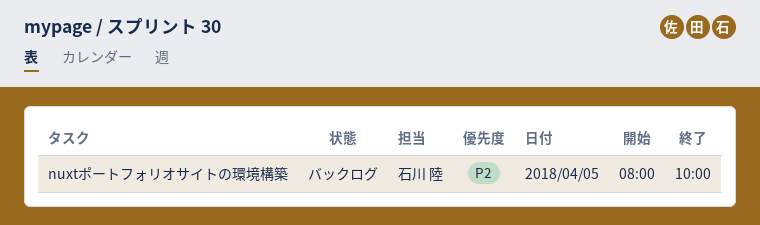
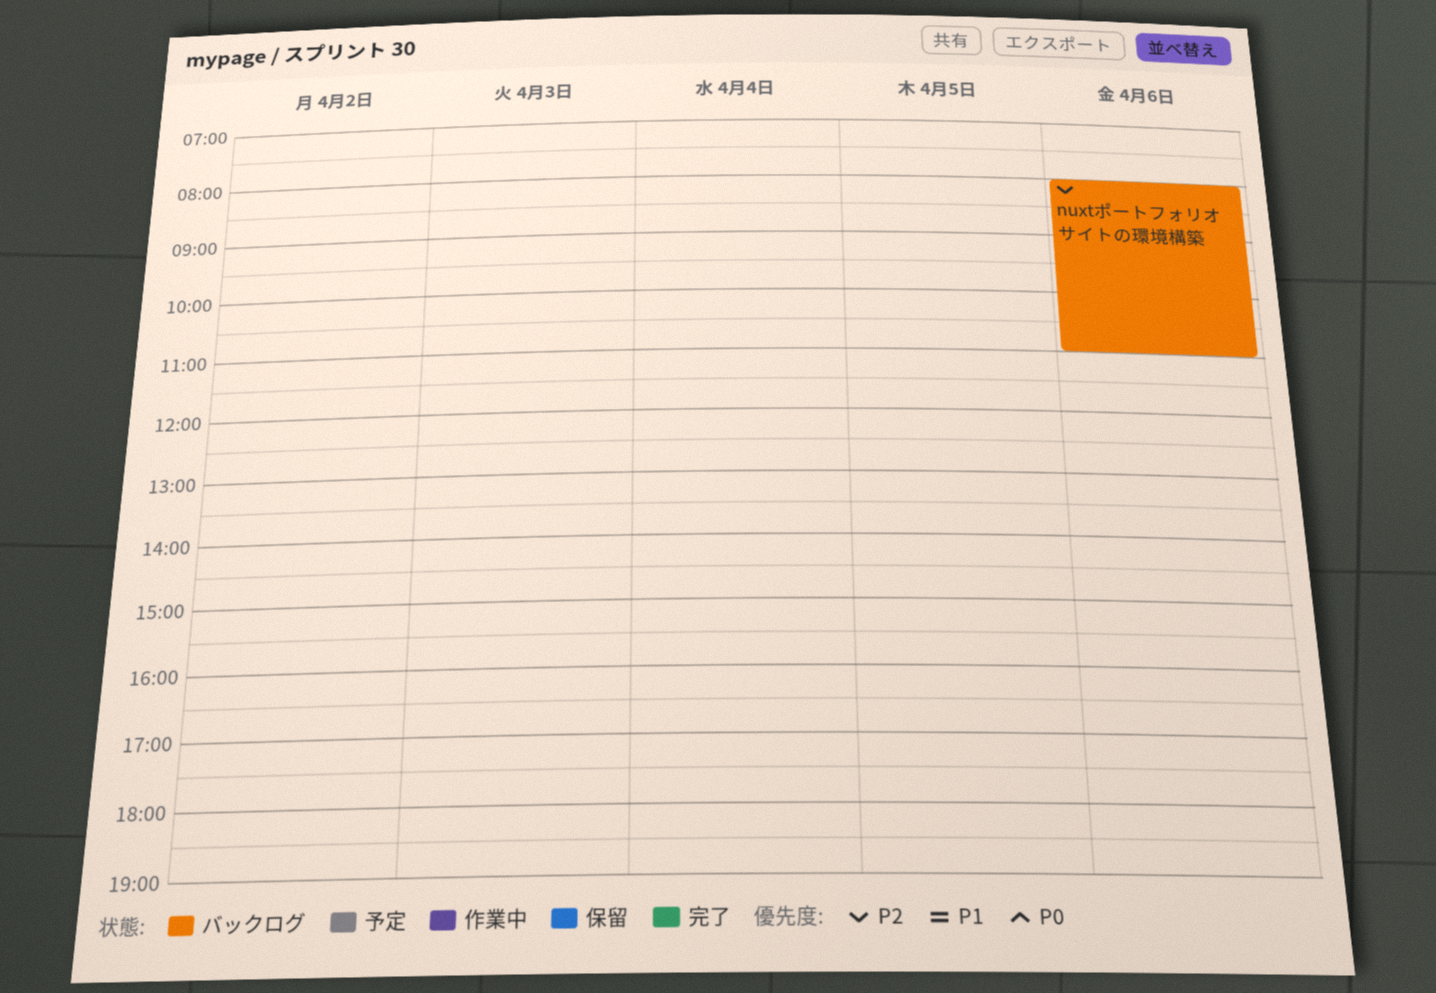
nuxtポートフォリオサイトの環境構築, day: Apr 5 -> Apr 6
nuxtポートフォリオサイトの環境構築, ends: 10:00 -> 11:00

